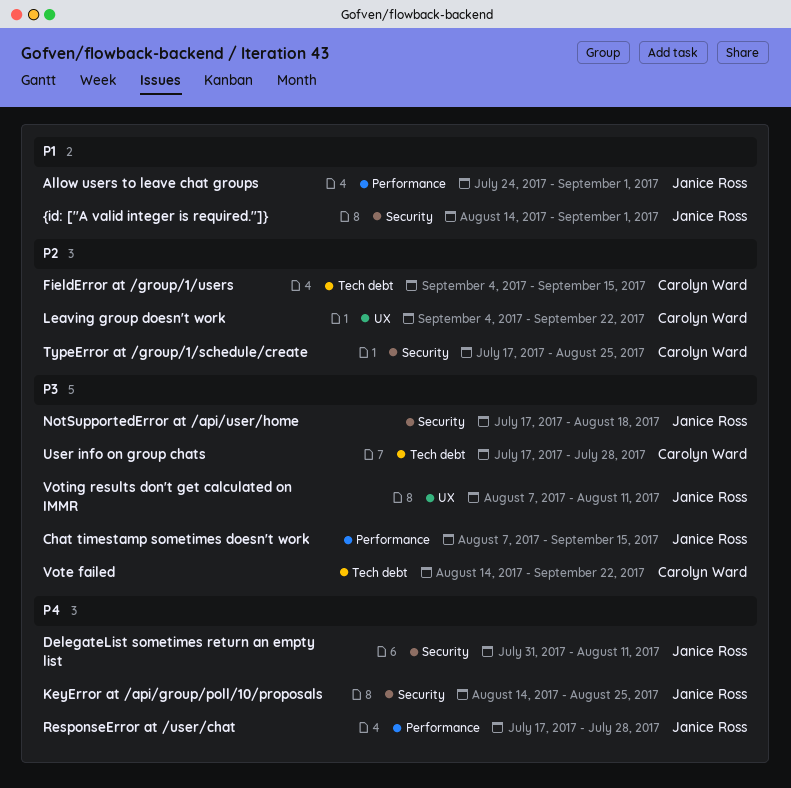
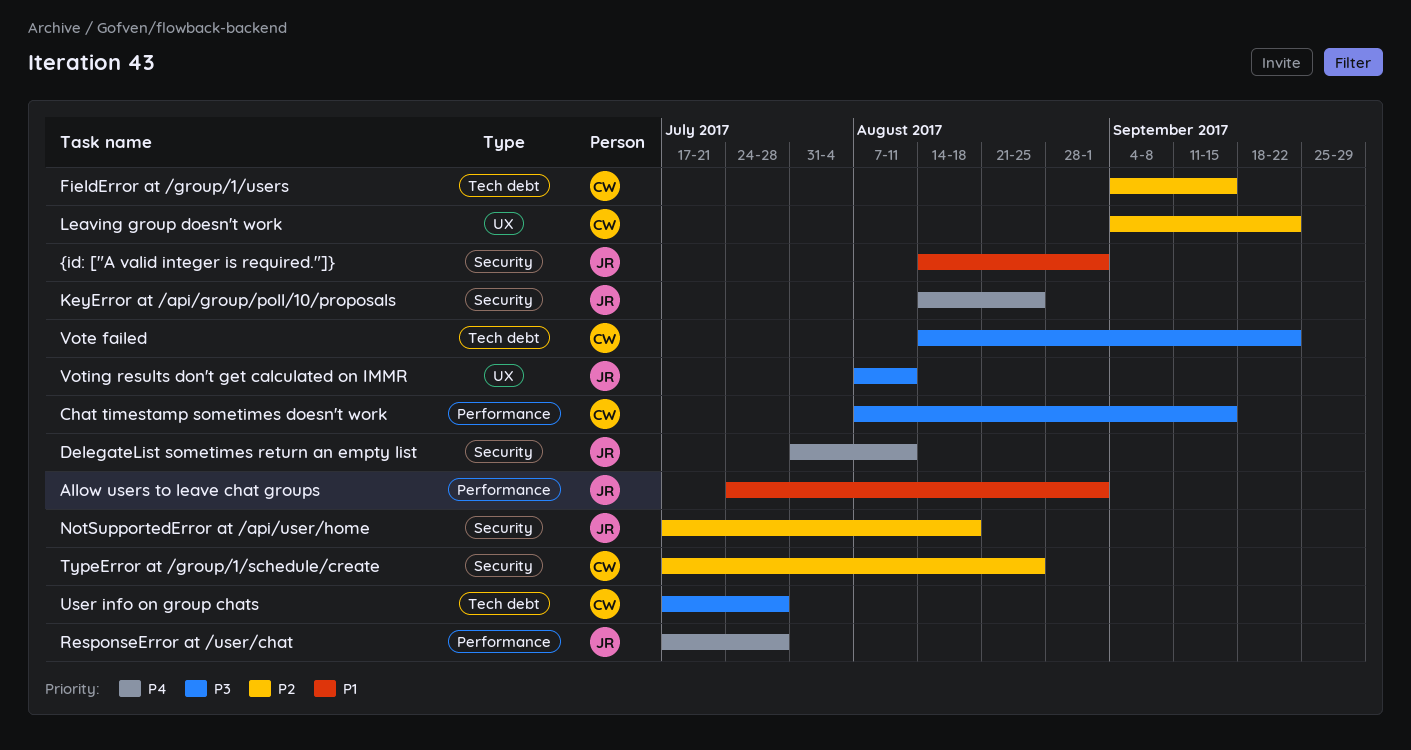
Chat timestamp sometimes doesn't work, owner: Janice Ross -> Carolyn Ward
NotSupportedError at /api/user/home, priority: P3 -> P2

